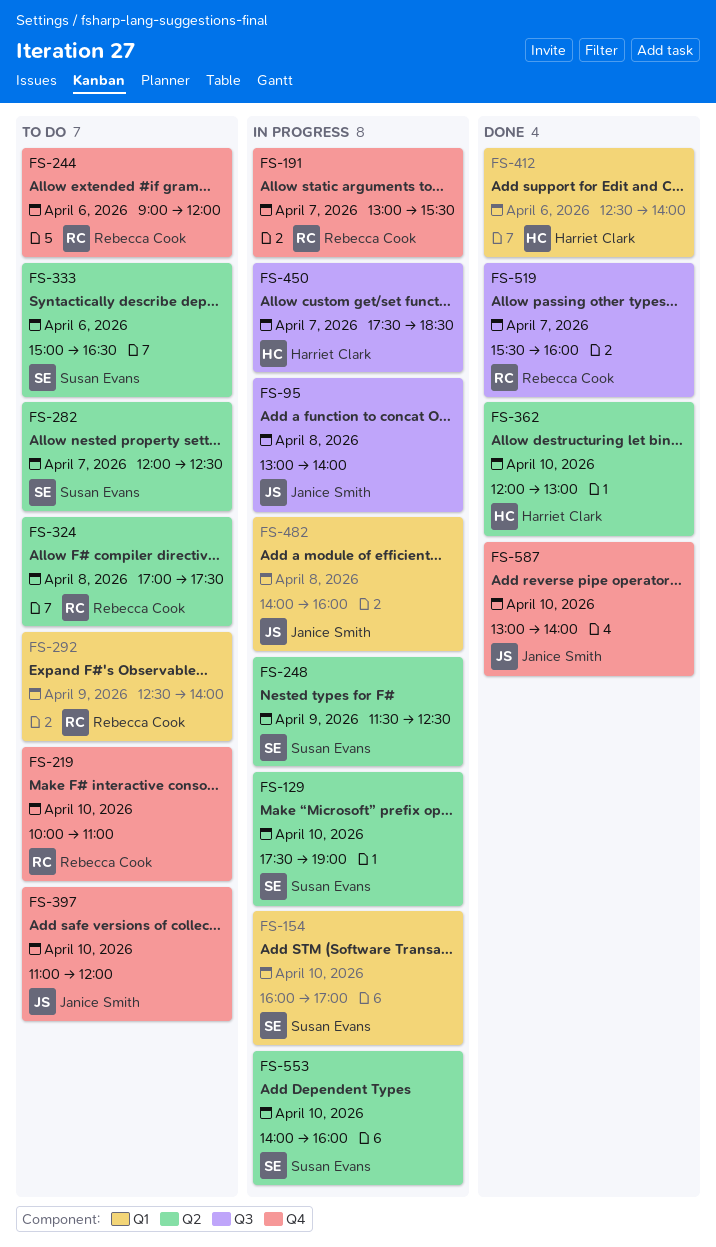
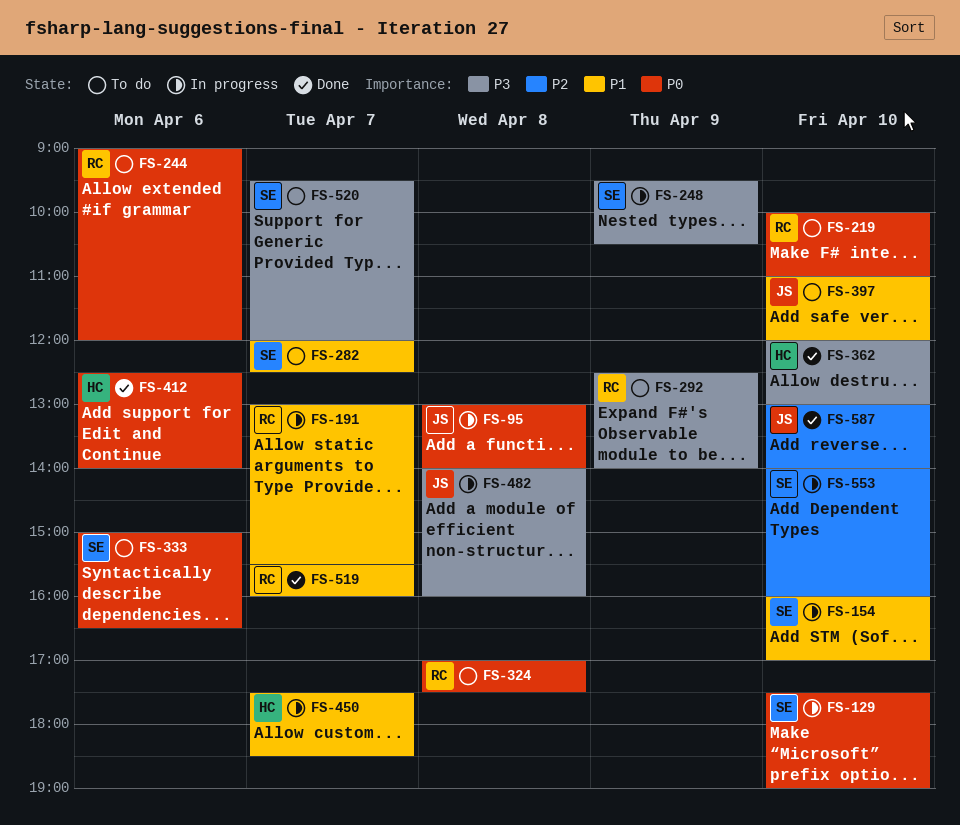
FS-248, begins: 11:30 -> 09:30
FS-248, ends: 12:30 -> 10:30
FS-520: none -> present

